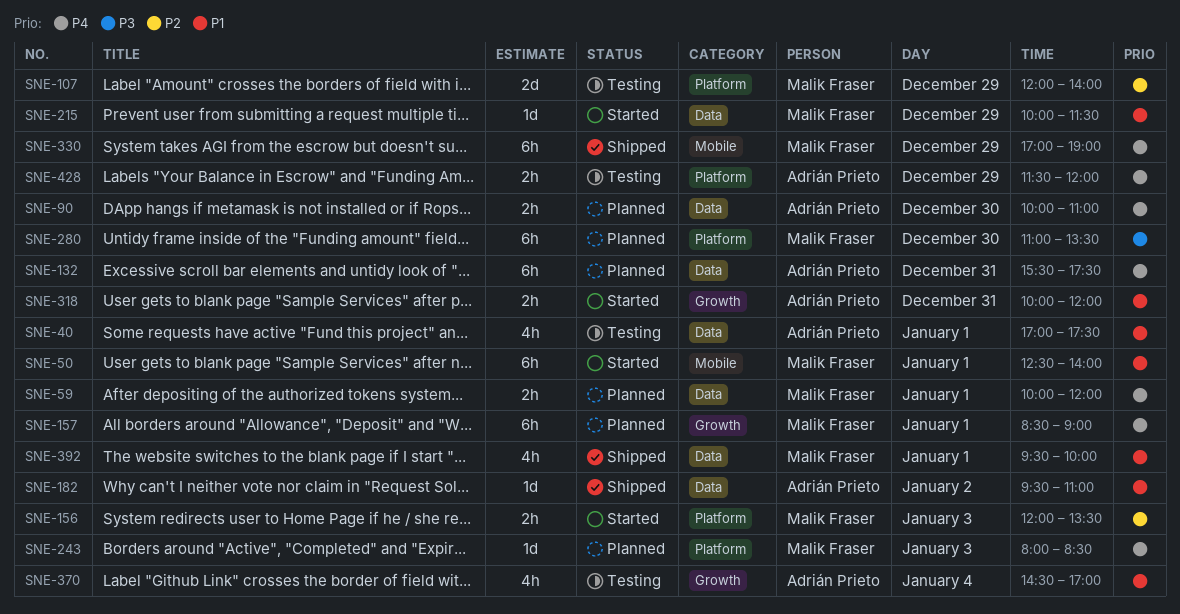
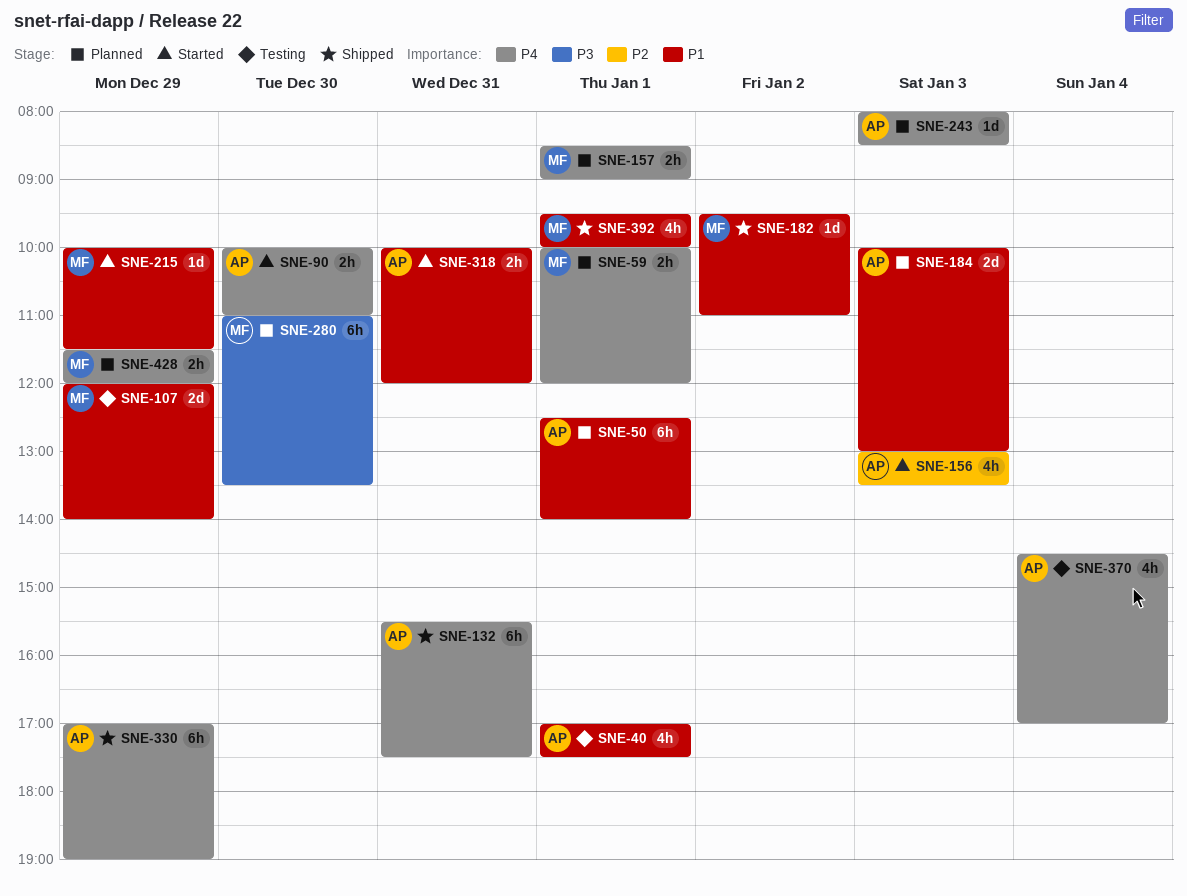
SNE-50, status: Started -> Planned
SNE-50, owner: Malik Fraser -> Adrián Prieto
SNE-90, status: Planned -> Started
SNE-107, priority: P2 -> P1
SNE-132, status: Planned -> Shipped
SNE-156, owner: Malik Fraser -> Adrián Prieto
SNE-156, estimate: 2h -> 4h
SNE-156, begins: 12:00 -> 13:00
SNE-157, estimate: 6h -> 2h
SNE-182, owner: Adrián Prieto -> Malik Fraser
SNE-184: none -> present
SNE-243, owner: Malik Fraser -> Adrián Prieto
SNE-330, owner: Malik Fraser -> Adrián Prieto
SNE-370, priority: P1 -> P4
SNE-428, status: Testing -> Planned
SNE-428, owner: Adrián Prieto -> Malik Fraser

